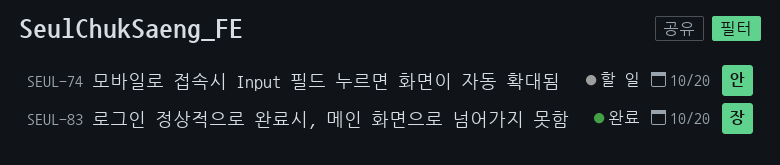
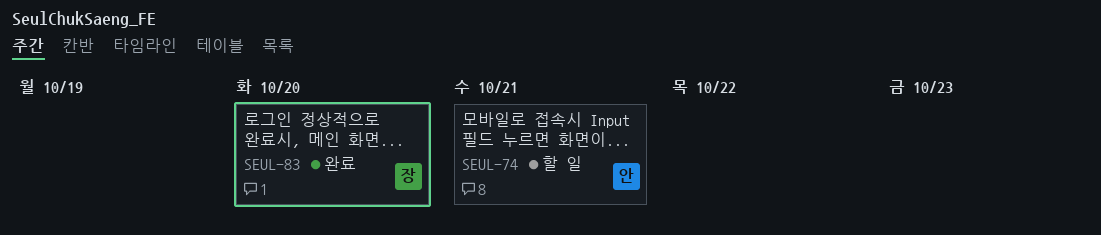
SEUL-74, due: Oct 20 -> Oct 21

